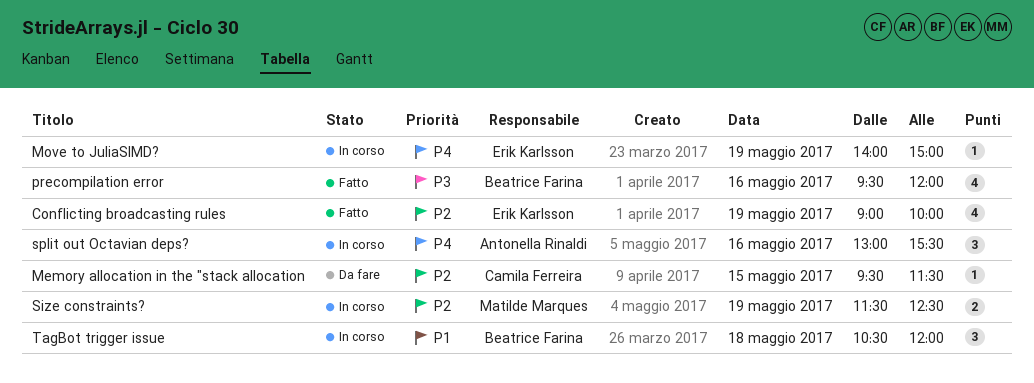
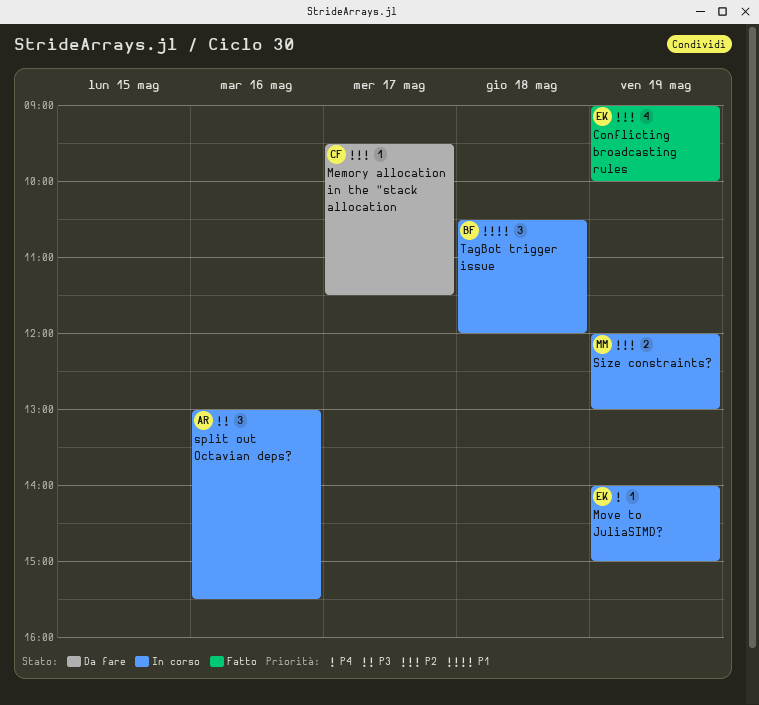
Memory allocation in the "stack allocation, day: May 15 -> May 17
precompilation error: present -> none
Size constraints?, begins: 11:30 -> 12:00
Size constraints?, ends: 12:30 -> 13:00
split out Octavian deps?, priority: P4 -> P3

